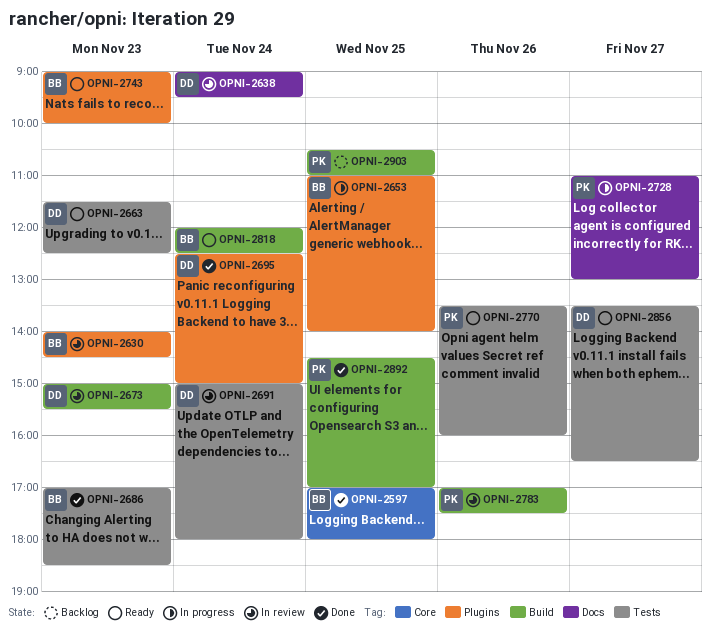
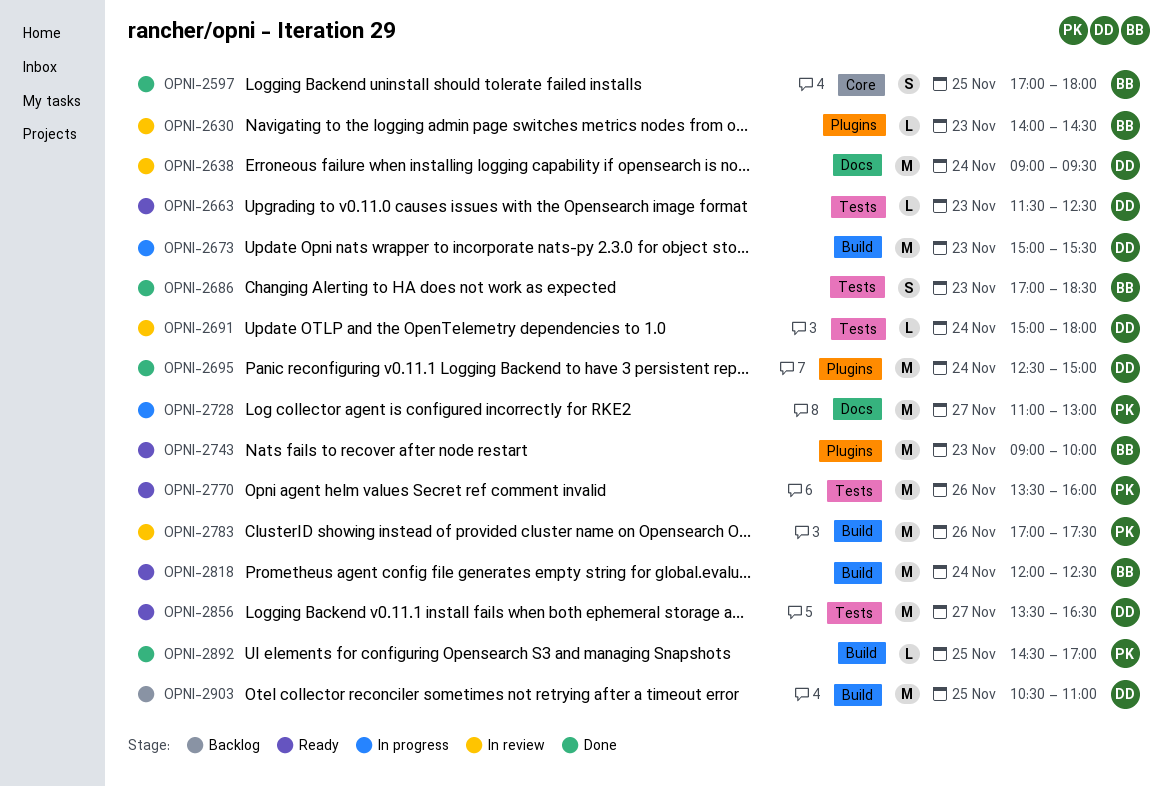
OPNI-2653: present -> none
OPNI-2673, status: In review -> In progress
OPNI-2903, owner: PK -> DD

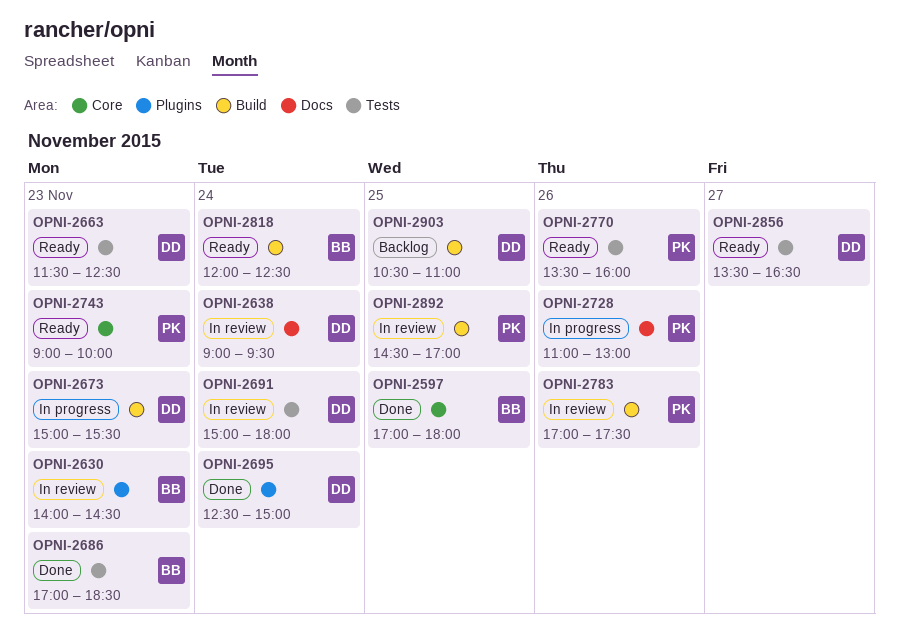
OPNI-2728, day: Nov 27 -> Nov 26
OPNI-2743, owner: BB -> PK
OPNI-2743, label: Plugins -> Core
OPNI-2892, status: Done -> In review

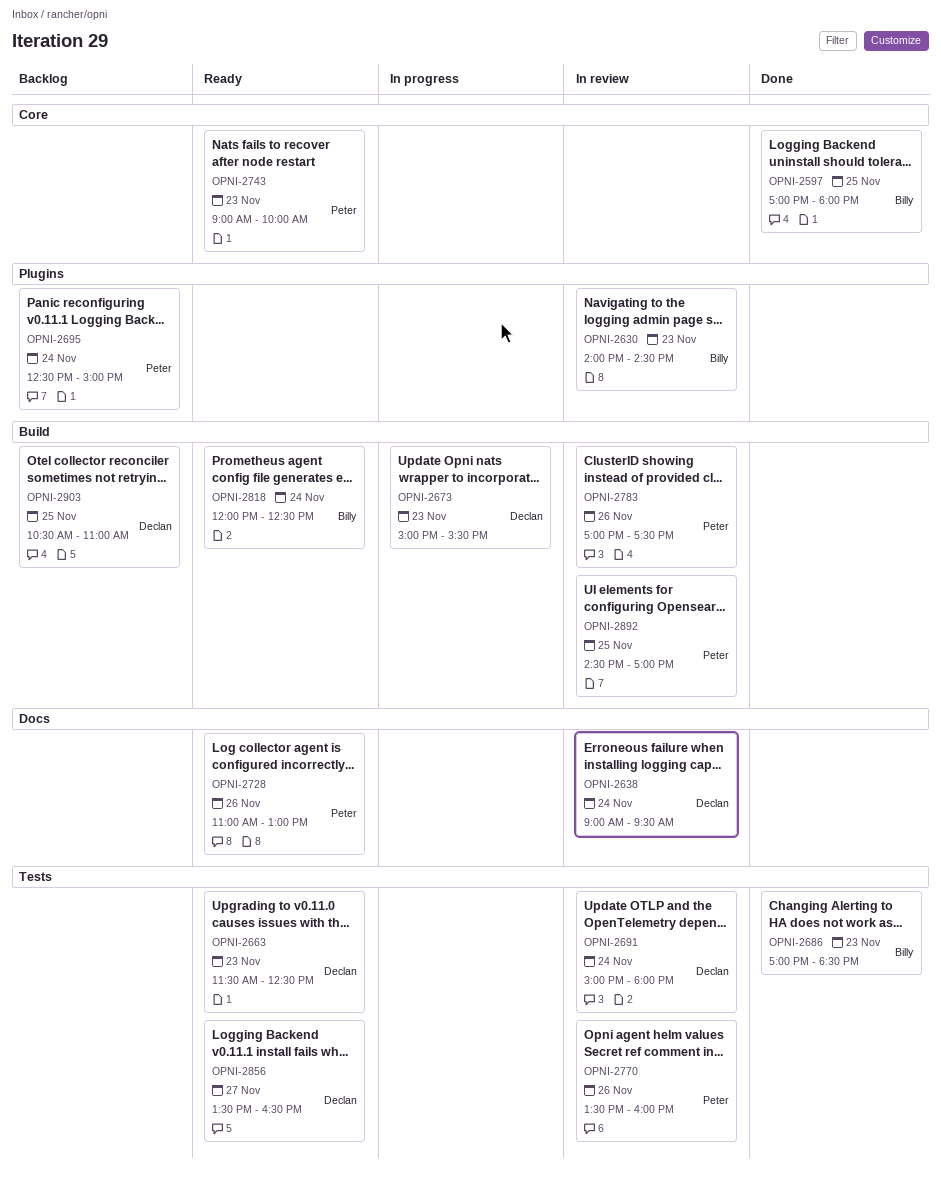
OPNI-2695, status: Done -> Backlog
OPNI-2695, owner: Declan -> Peter
OPNI-2728, status: In progress -> Ready
OPNI-2770, status: Ready -> In review

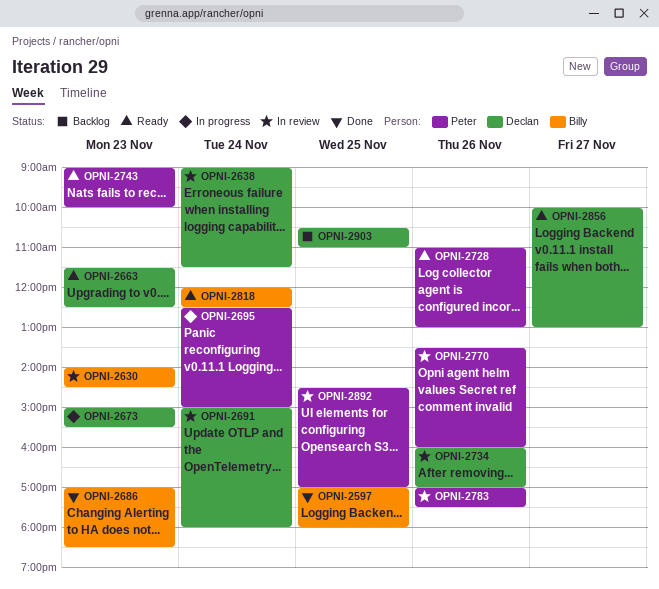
OPNI-2638, ends: 09:30 -> 11:30
OPNI-2695, status: Backlog -> In progress
OPNI-2734: none -> present
OPNI-2856, begins: 13:30 -> 10:00
OPNI-2856, ends: 16:30 -> 13:00

